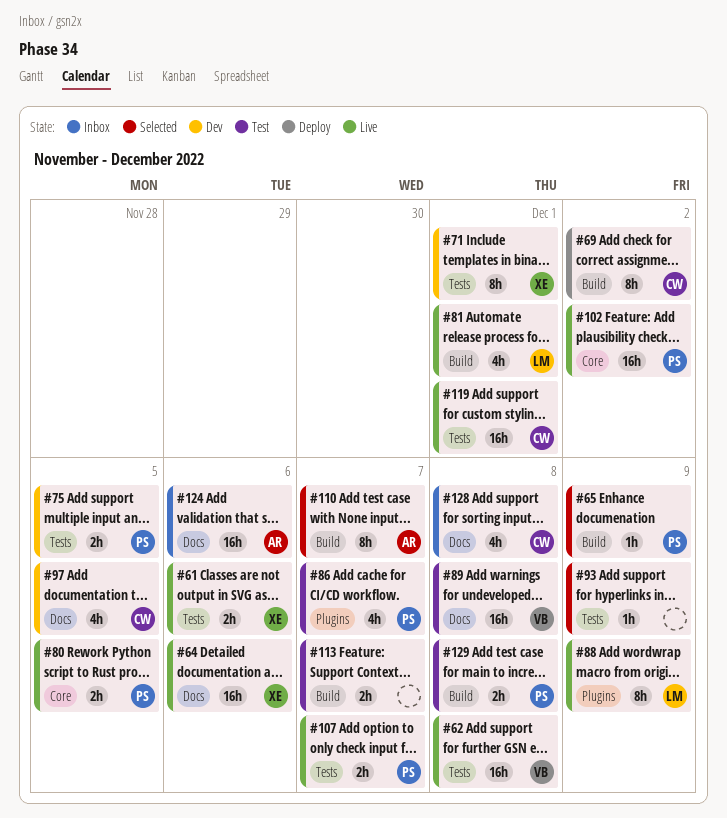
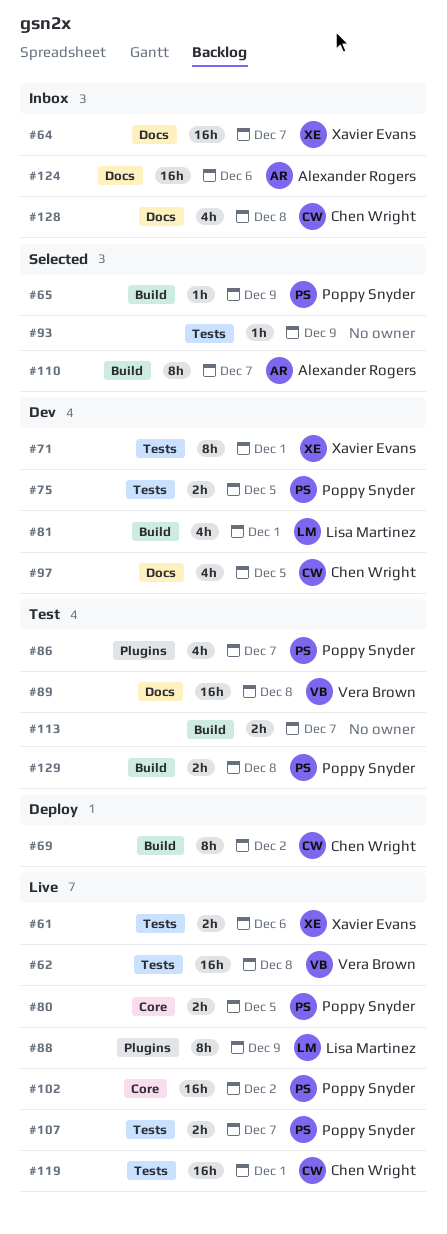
#64, status: Live -> Inbox
#64, due: Dec 6 -> Dec 7
#81, status: Live -> Dev

